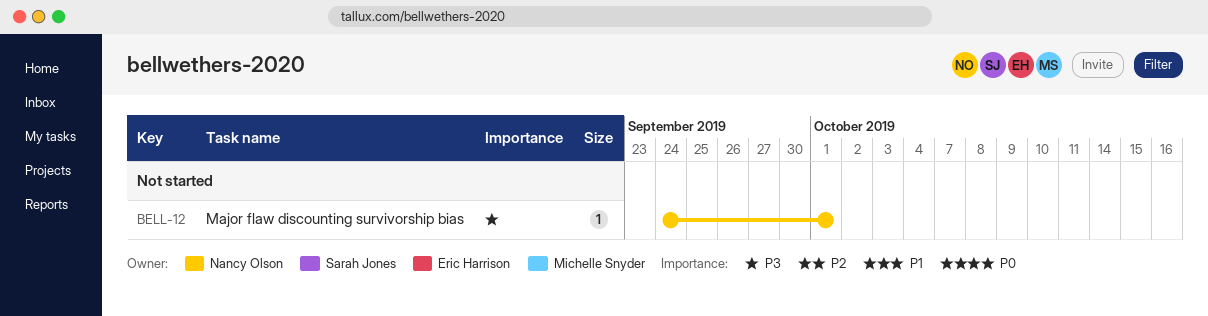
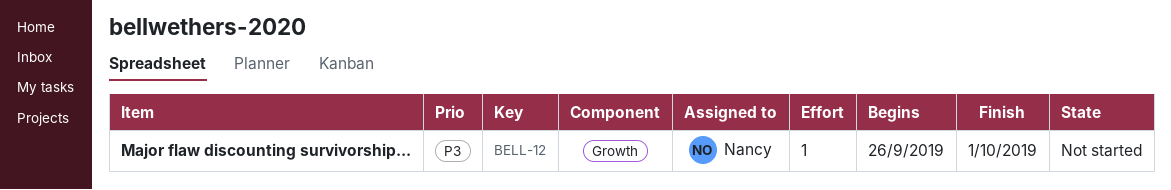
BELL-12, start: Sep 24 -> Sep 26

